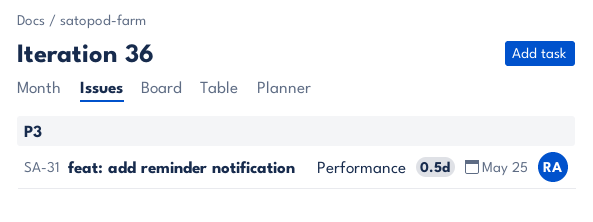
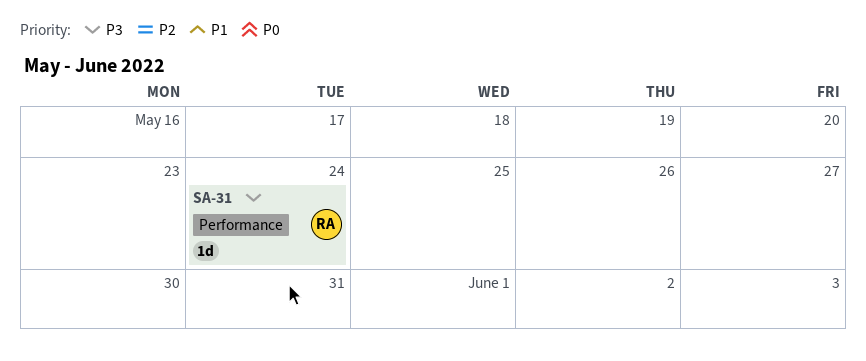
SA-31, estimate: 0.5d -> 1d
SA-31, due: May 25 -> May 24

